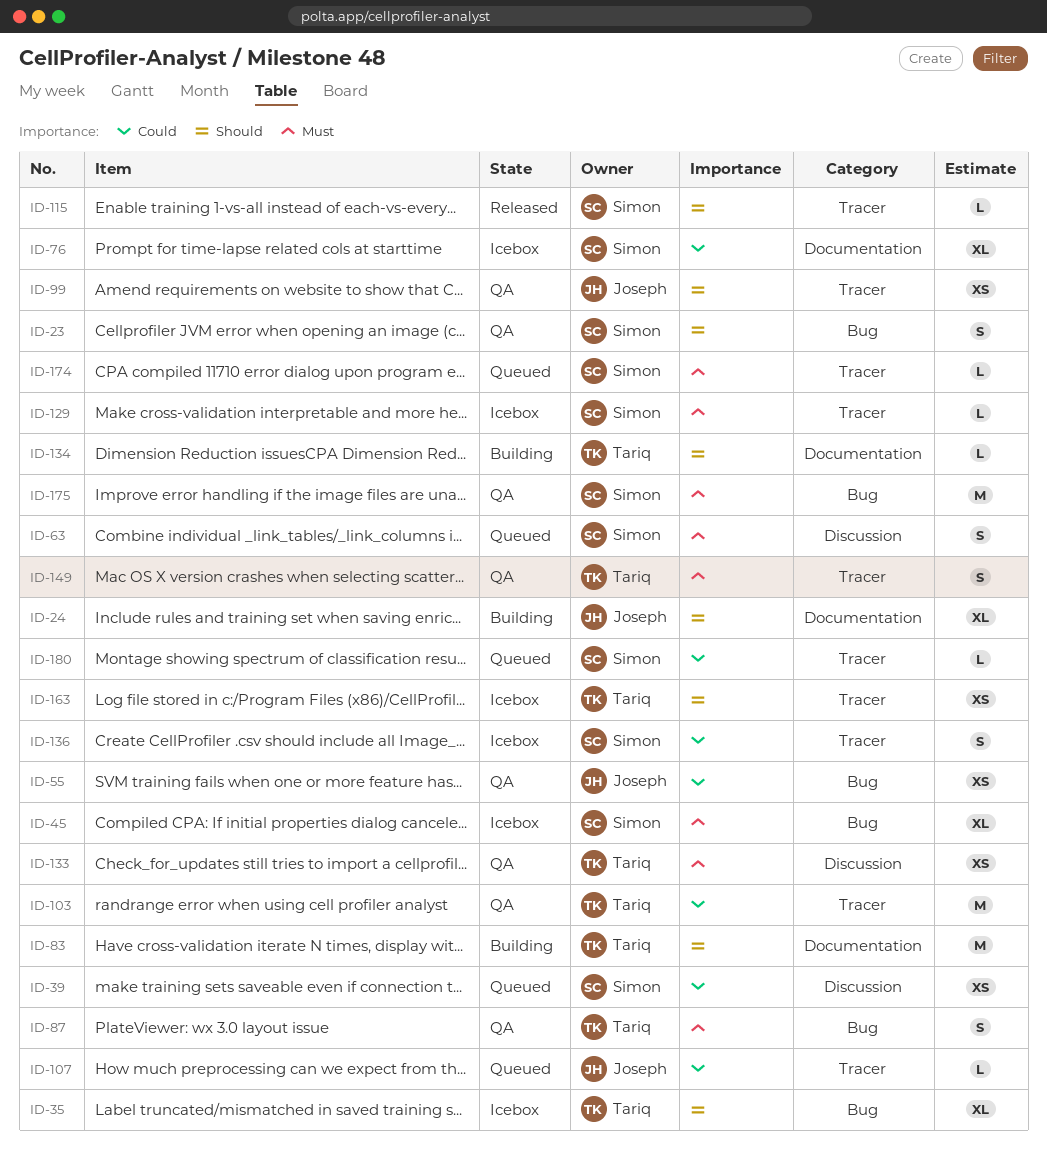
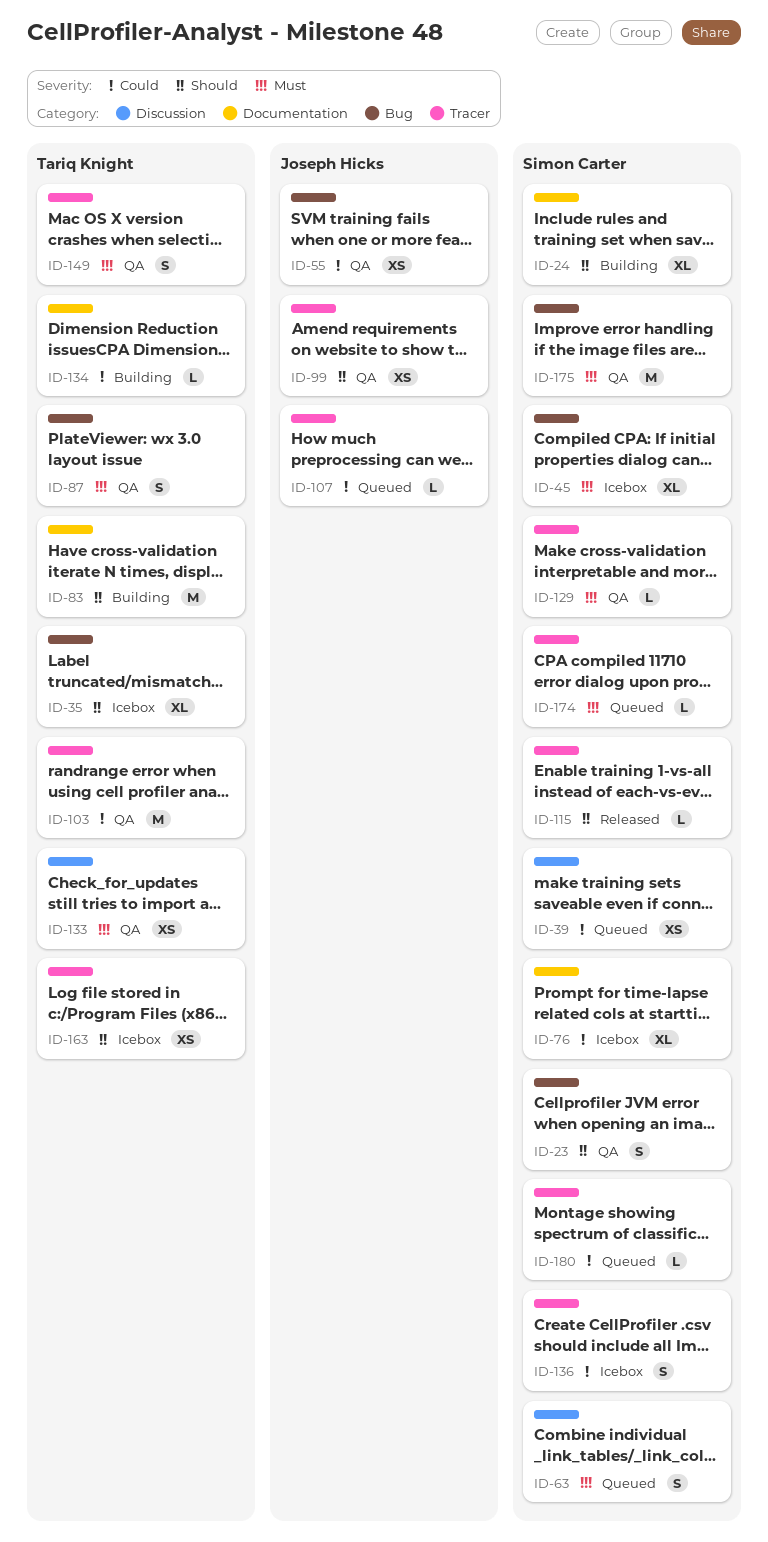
ID-24, owner: Joseph Hicks -> Simon Carter
ID-129, status: Icebox -> QA
ID-134, priority: Should -> Could

